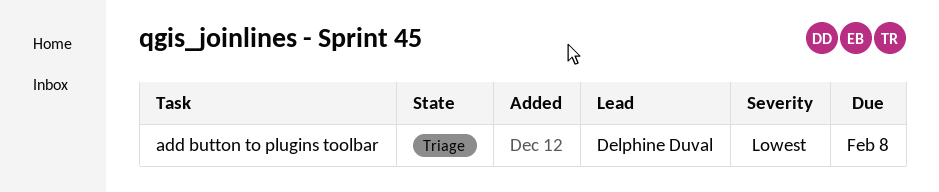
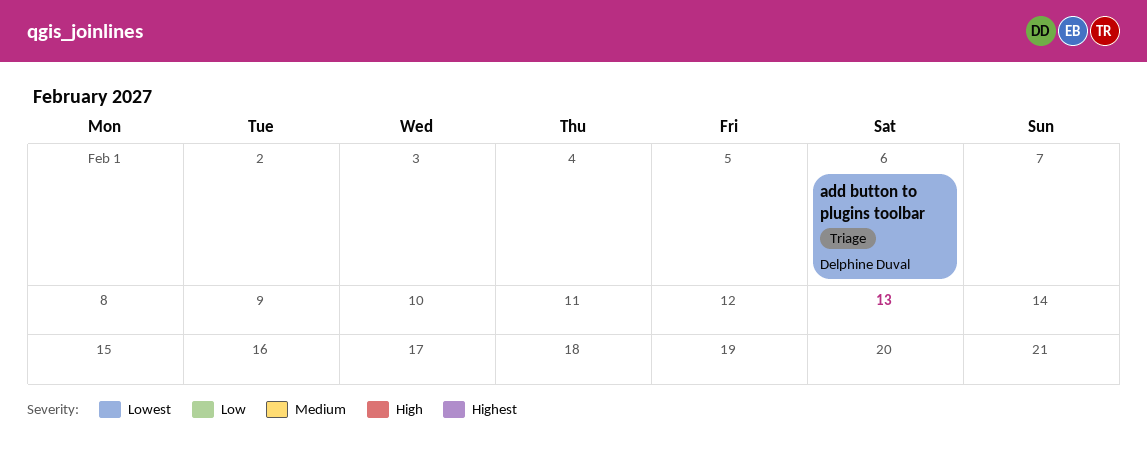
add button to plugins toolbar, due: Feb 8 -> Feb 6

